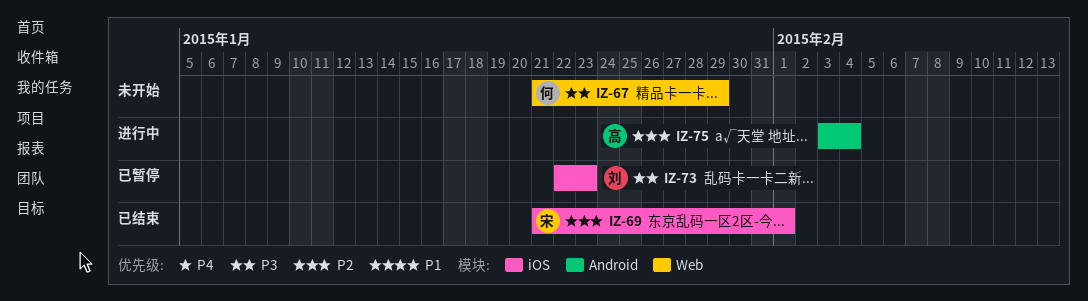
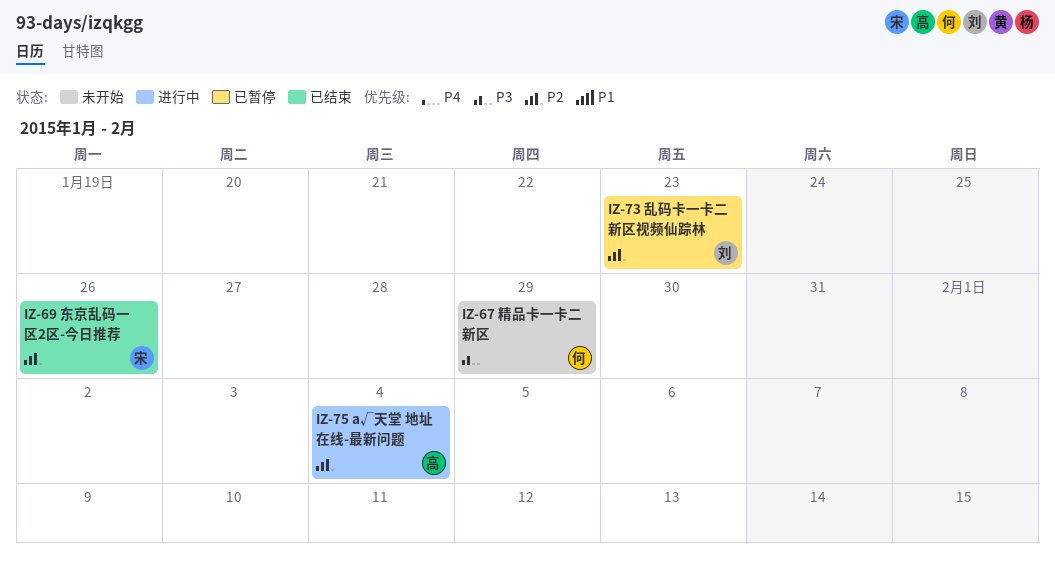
IZ-69, due: Feb 1 -> Jan 26
IZ-73, priority: P3 -> P2

